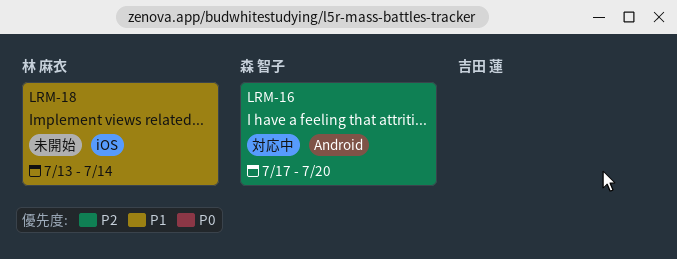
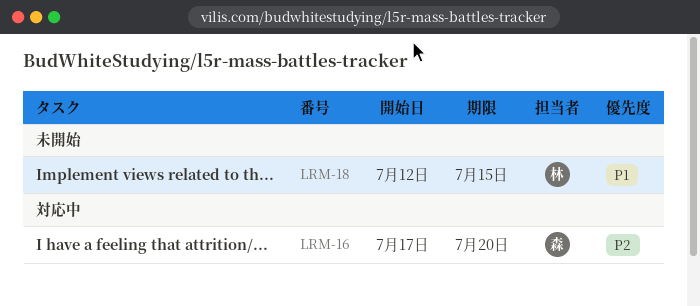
LRM-18, start: Jul 13 -> Jul 12
LRM-18, due: Jul 14 -> Jul 15

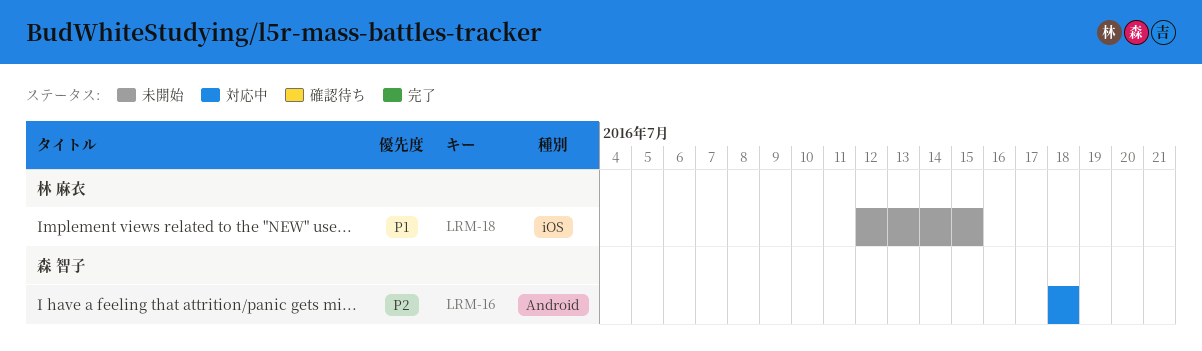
LRM-16, start: Jul 17 -> Jul 18
LRM-16, due: Jul 20 -> Jul 18

